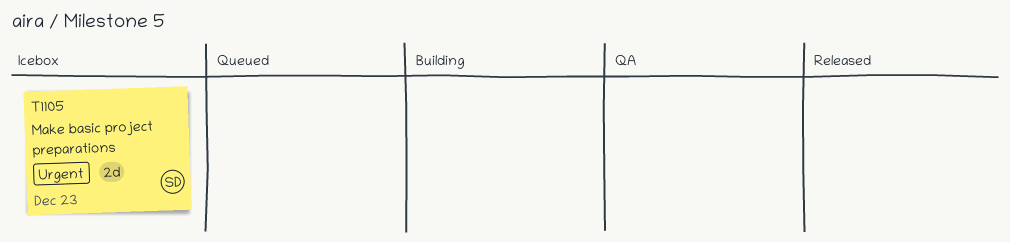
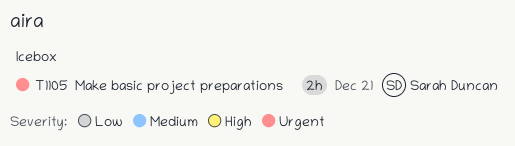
T1105, estimate: 2d -> 2h
T1105, due: Dec 23 -> Dec 21

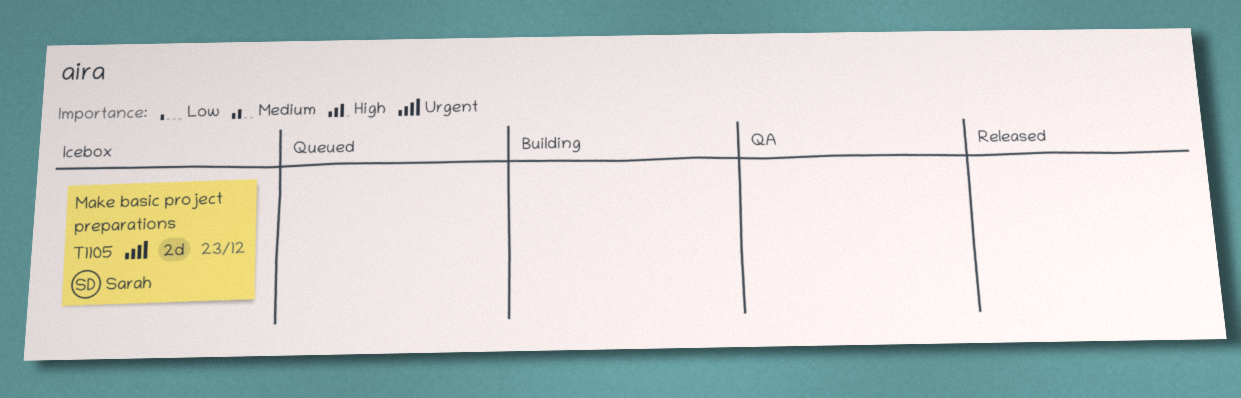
T1105, estimate: 2h -> 2d
T1105, due: Dec 21 -> Dec 23

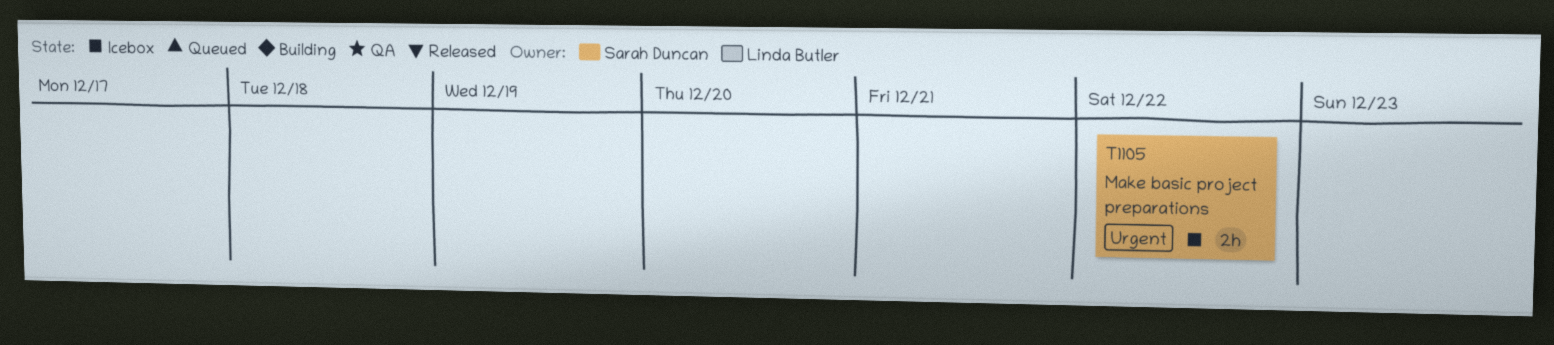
T1105, estimate: 2d -> 2h
T1105, due: Dec 23 -> Dec 22

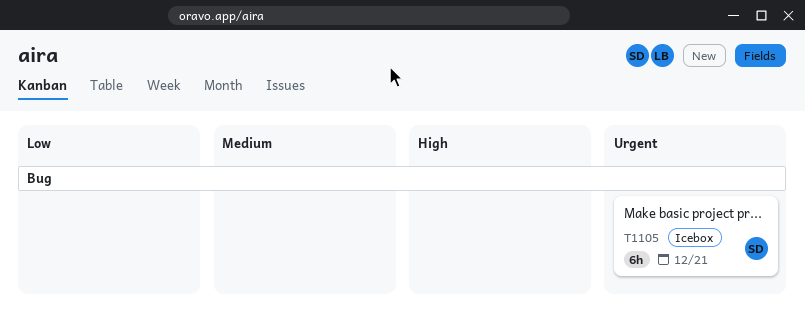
T1105, estimate: 2h -> 6h
T1105, due: Dec 22 -> Dec 21

